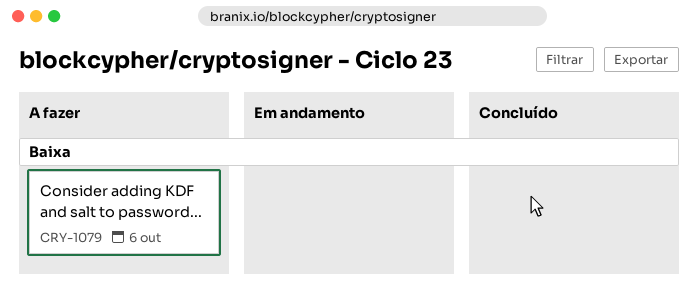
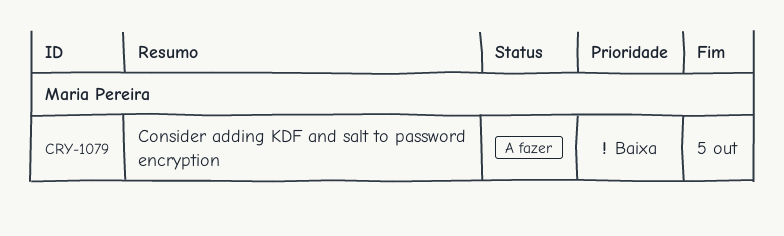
CRY-1079, due: Oct 6 -> Oct 5

